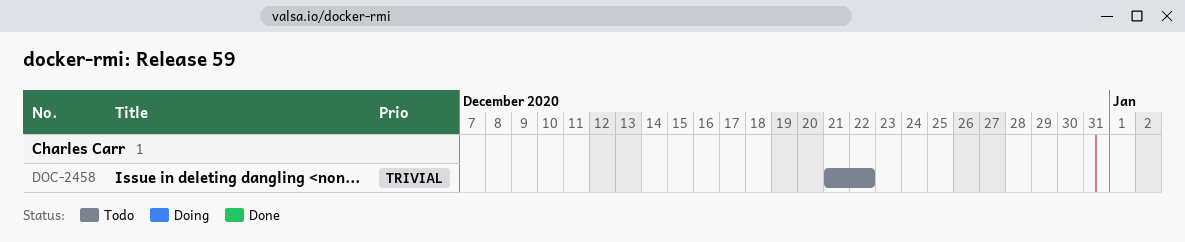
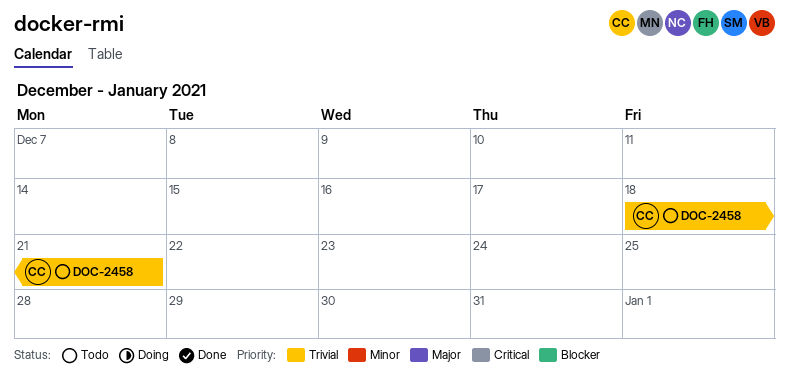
DOC-2458, start: Dec 21 -> Dec 18
DOC-2458, due: Dec 22 -> Dec 21

